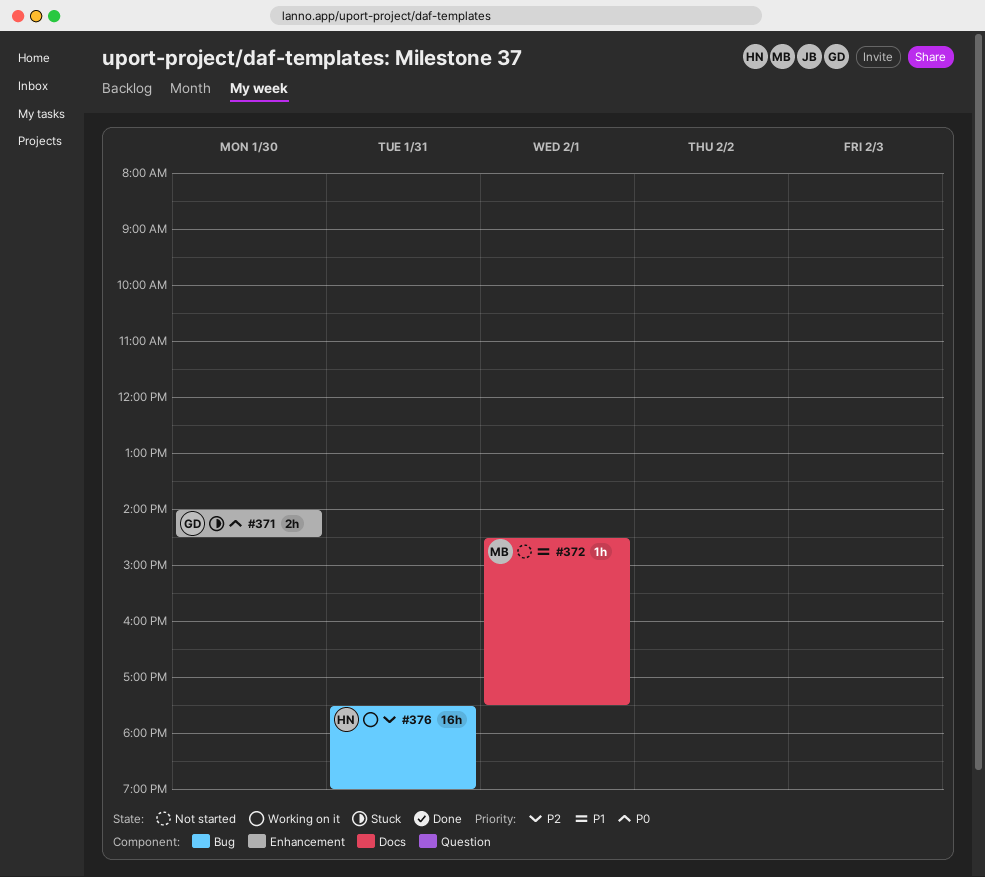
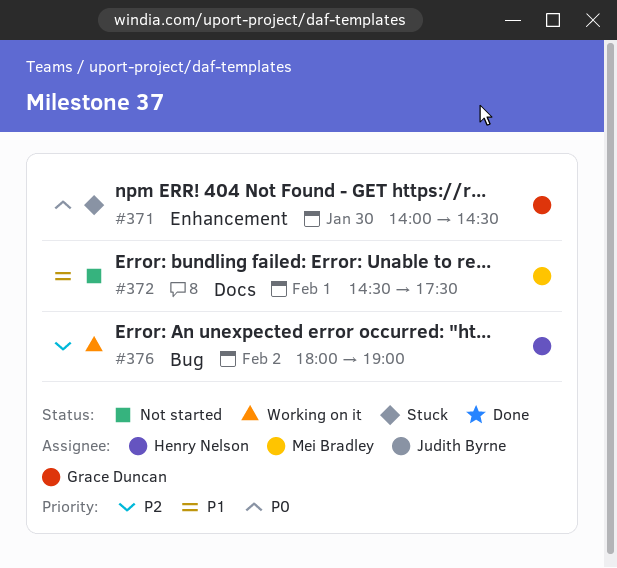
#376, day: Jan 31 -> Feb 2
#376, begins: 17:30 -> 18:00

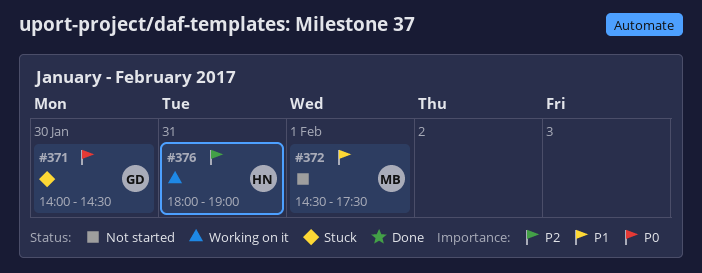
#376, day: Feb 2 -> Jan 31

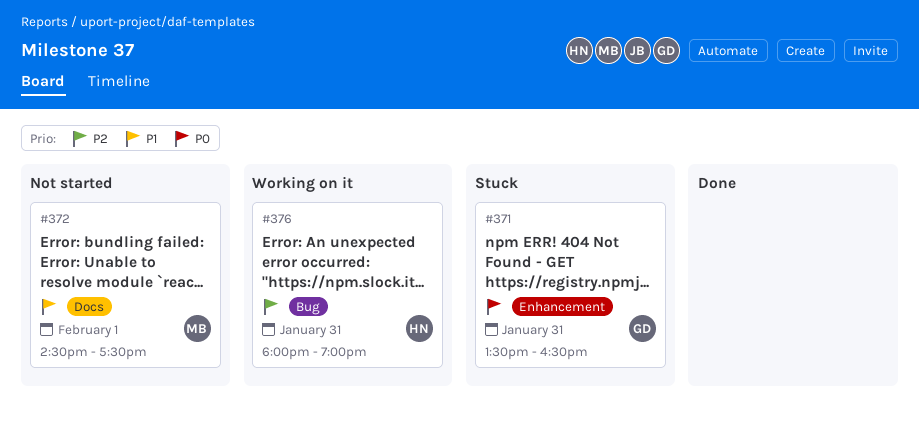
#371, day: Jan 30 -> Jan 31
#371, begins: 14:00 -> 13:30
#371, ends: 14:30 -> 16:30

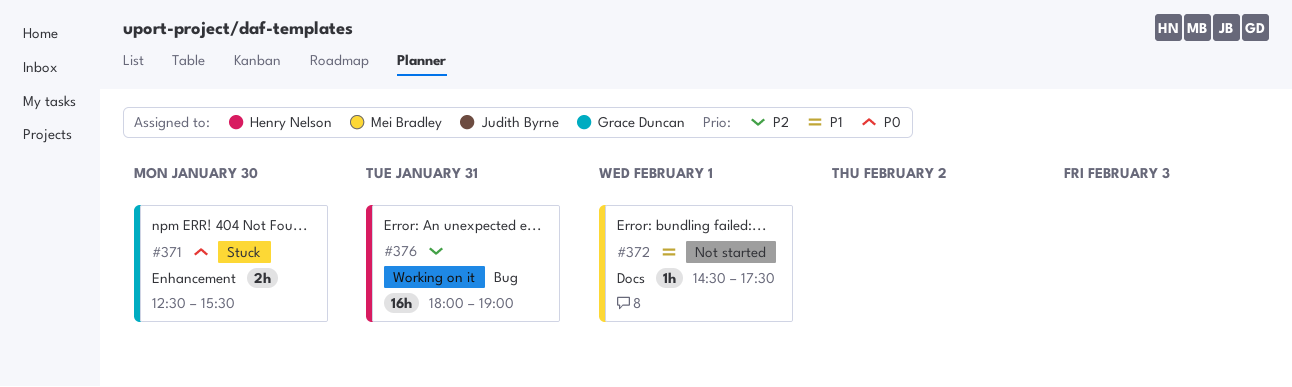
#371, day: Jan 31 -> Jan 30
#371, begins: 13:30 -> 12:30
#371, ends: 16:30 -> 15:30

